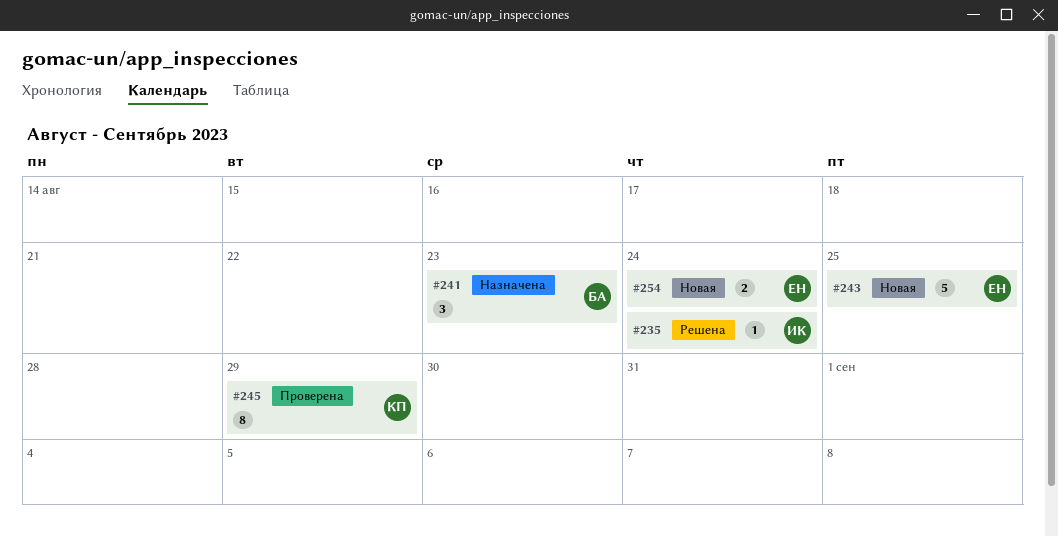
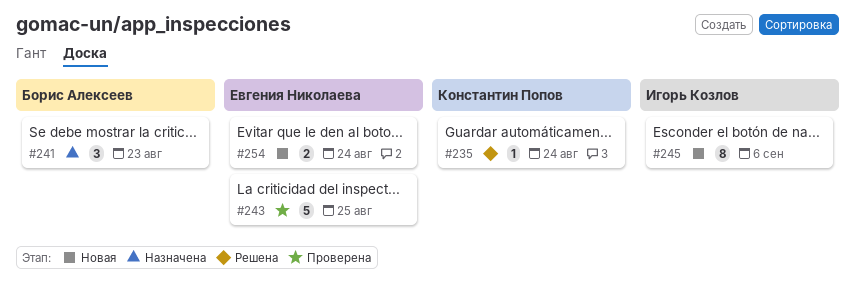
#235, owner: Игорь Козлов -> Константин Попов
#243, status: Новая -> Проверена
#245, status: Проверена -> Новая
#245, owner: Константин Попов -> Игорь Козлов
#245, due: Aug 29 -> Sep 6

